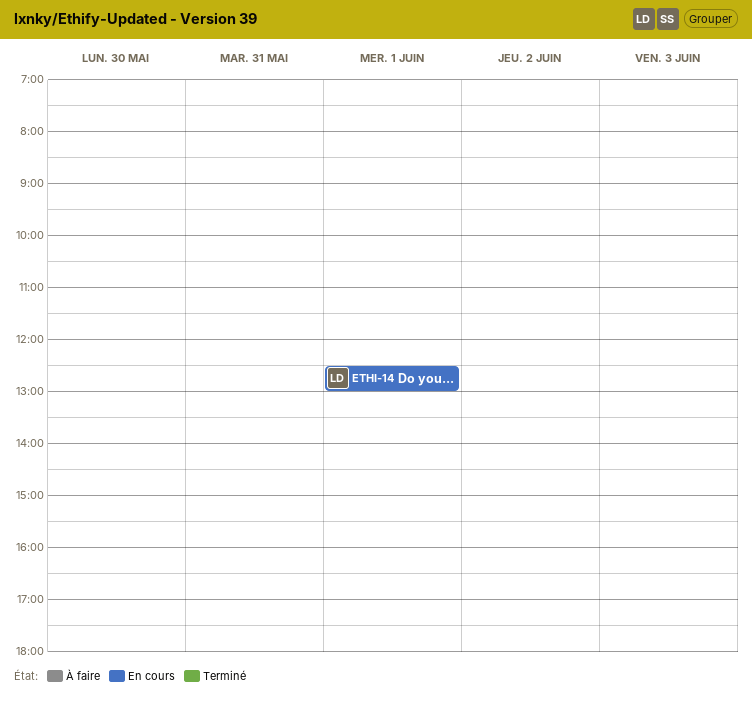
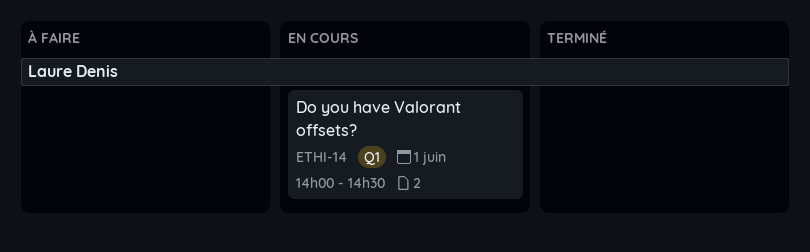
ETHI-14, begins: 12:30 -> 14:00
ETHI-14, ends: 13:00 -> 14:30

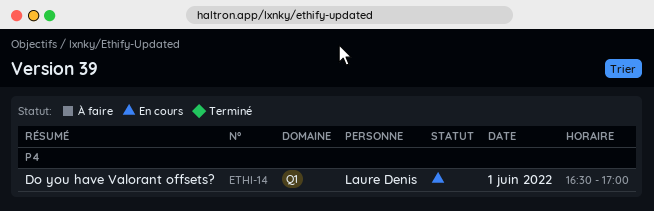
ETHI-14, begins: 14:00 -> 16:30
ETHI-14, ends: 14:30 -> 17:00

